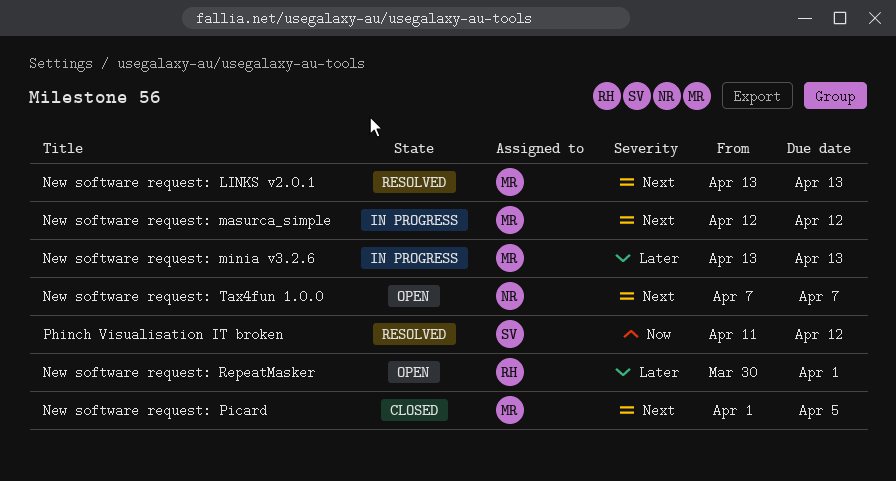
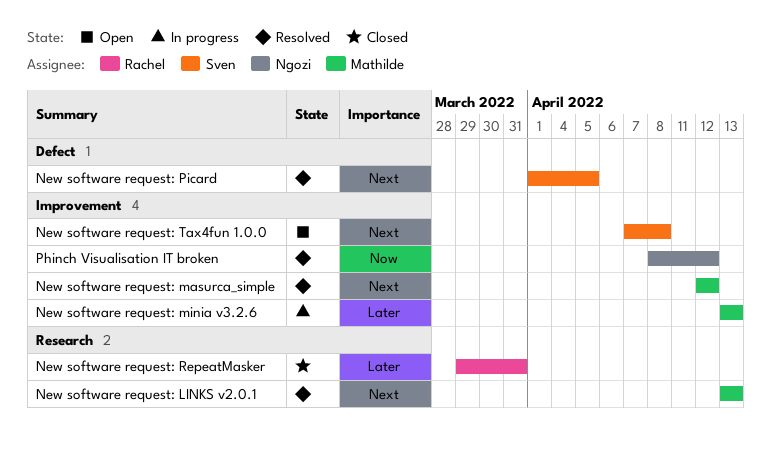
New software request: masurca_simple, status: In progress -> Resolved
New software request: Picard, status: Closed -> Resolved
New software request: Picard, owner: Mathilde -> Sven
New software request: RepeatMasker, status: Open -> Closed
New software request: RepeatMasker, start: Mar 30 -> Mar 29
New software request: RepeatMasker, due: Apr 1 -> Mar 31
New software request: Tax4fun 1.0.0, owner: Ngozi -> Sven
New software request: Tax4fun 1.0.0, due: Apr 7 -> Apr 8
Phinch Visualisation IT broken, owner: Sven -> Ngozi
Phinch Visualisation IT broken, start: Apr 11 -> Apr 8

